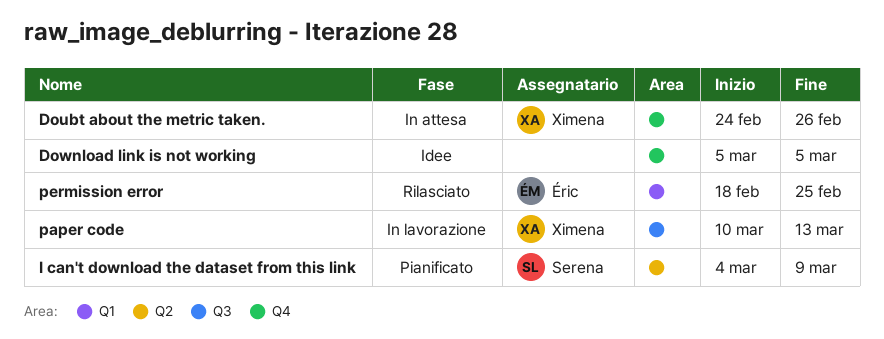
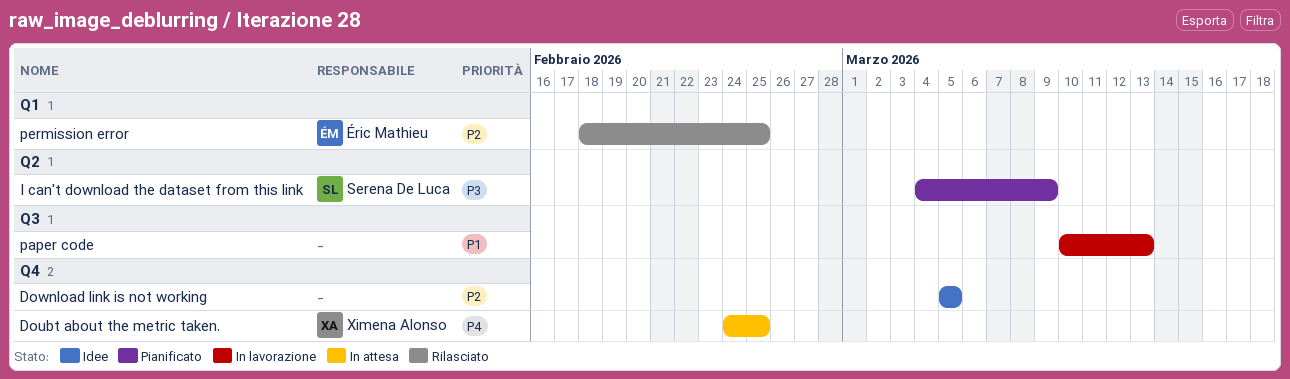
Doubt about the metric taken., due: Feb 26 -> Feb 25
paper code, owner: Ximena Alonso -> none

